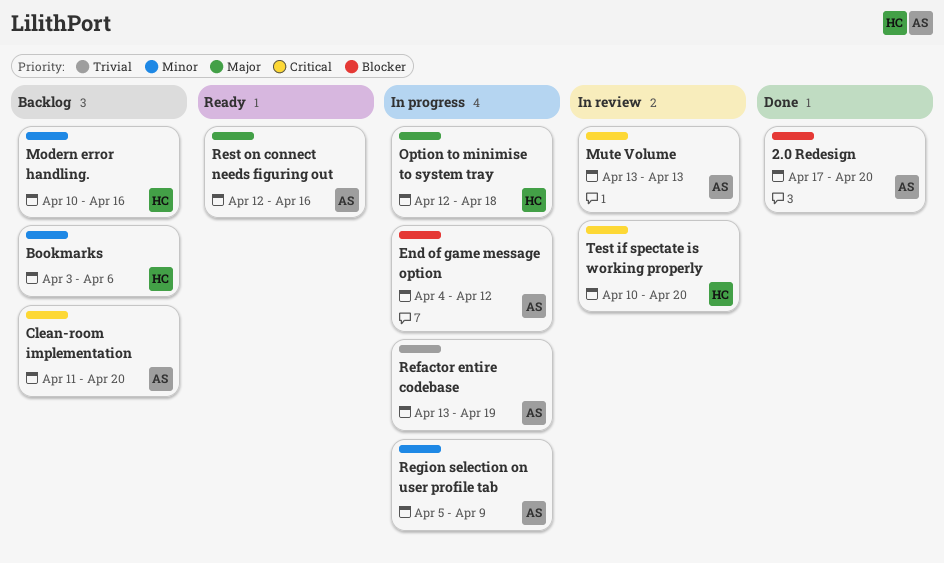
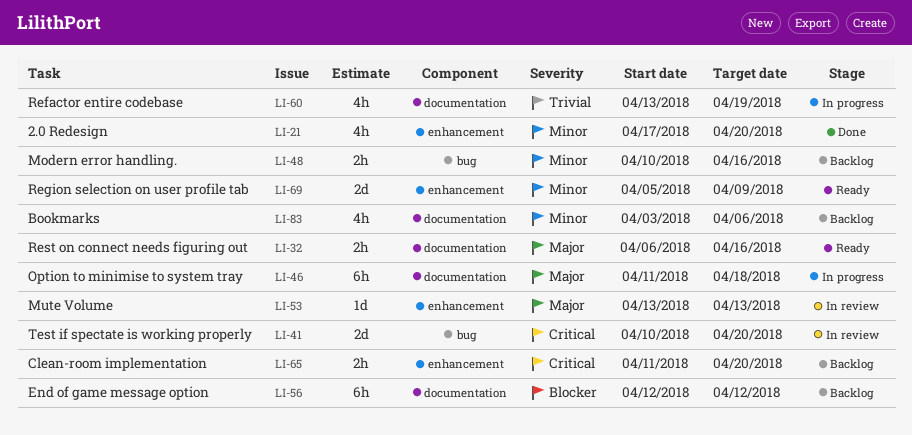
2.0 Redesign, priority: Blocker -> Minor
End of game message option, status: In progress -> Backlog
End of game message option, start: Apr 4 -> Apr 12
Mute Volume, priority: Critical -> Major
Option to minimise to system tray, start: Apr 12 -> Apr 11
Region selection on user profile tab, status: In progress -> Ready
Rest on connect needs figuring out, start: Apr 12 -> Apr 6

